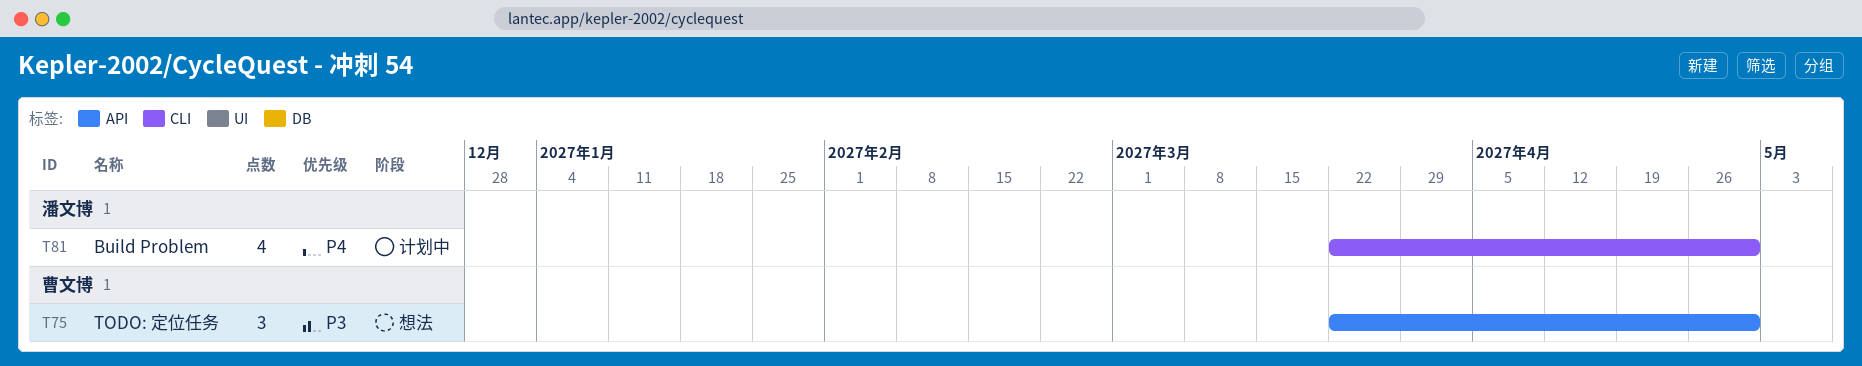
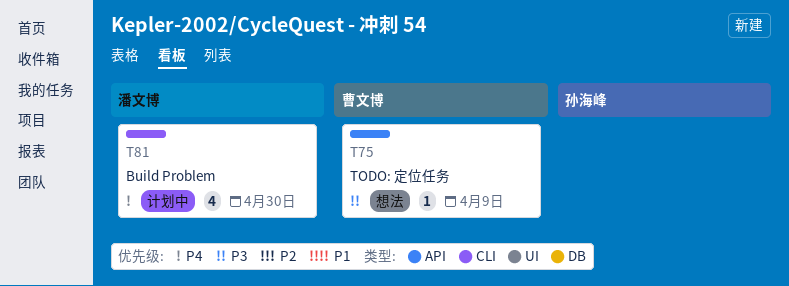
T75, estimate: 3 -> 1
T75, due: Apr 30 -> Apr 9

